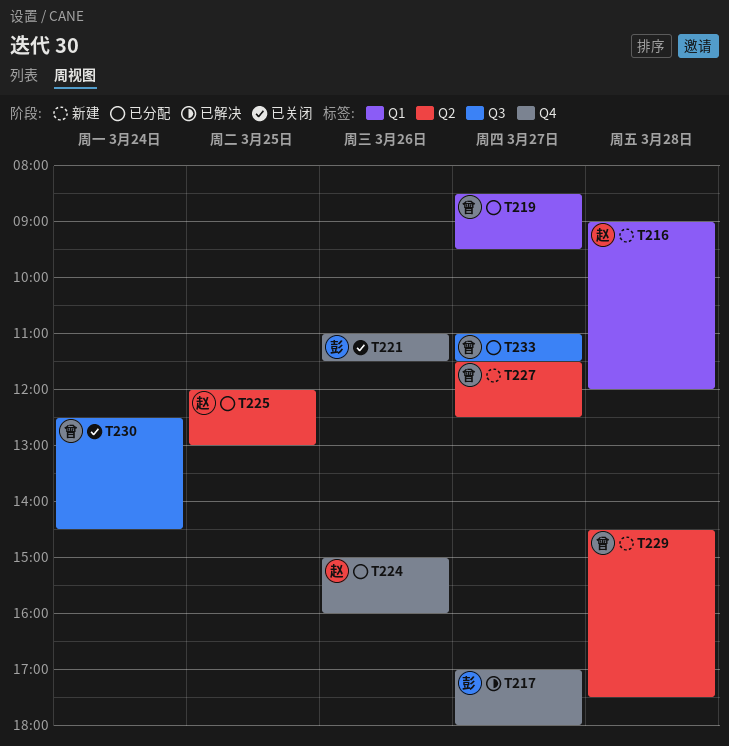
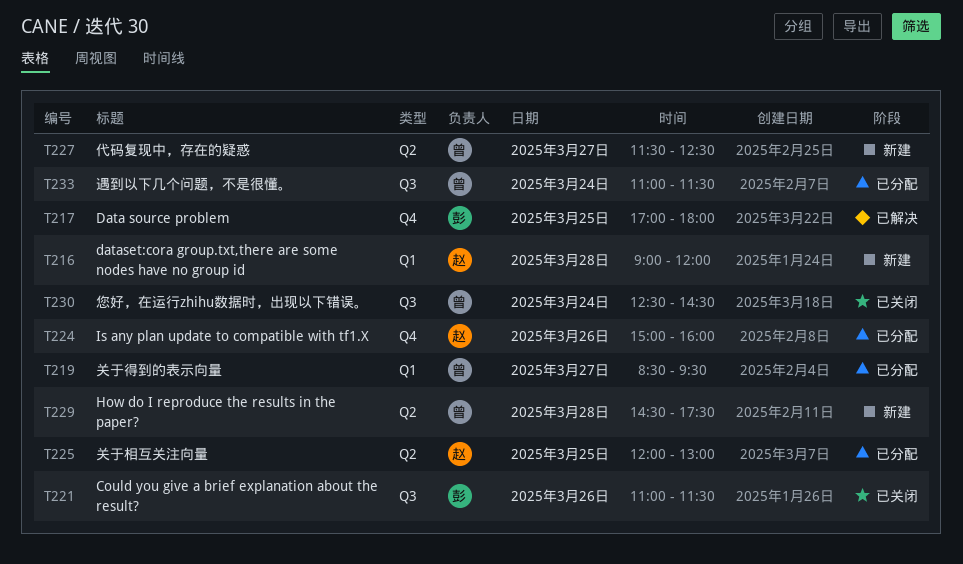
T217, day: Mar 27 -> Mar 25
T221, label: Q4 -> Q3
T233, day: Mar 27 -> Mar 24

